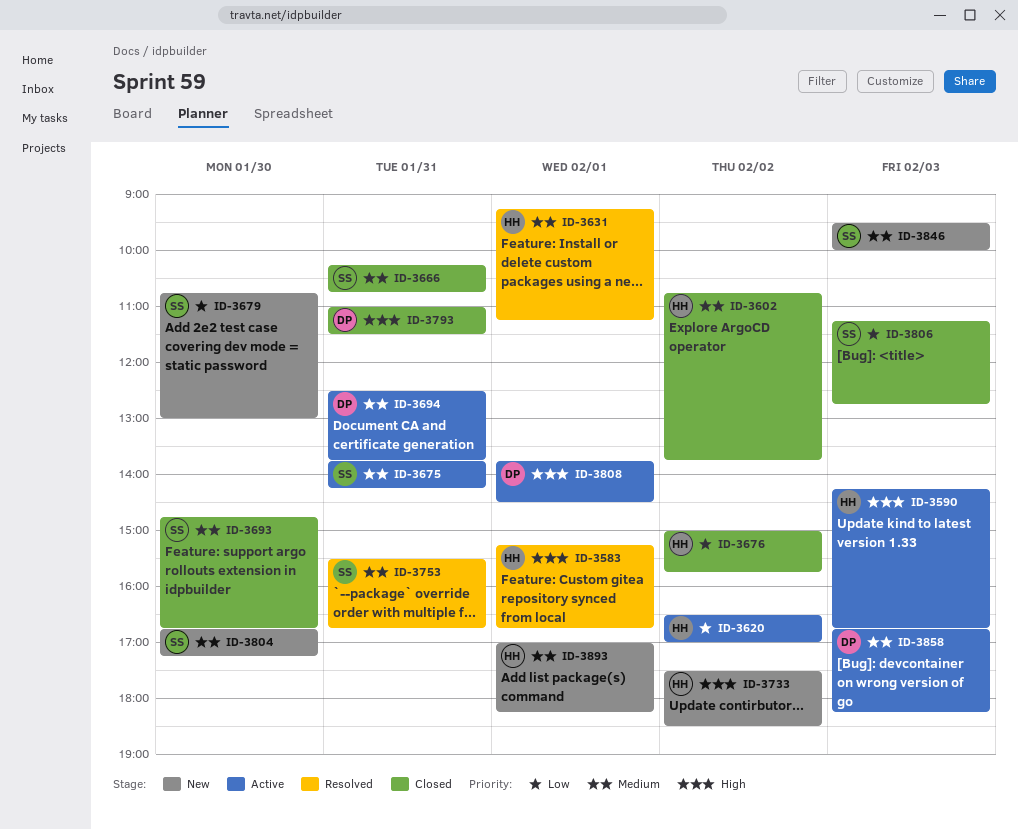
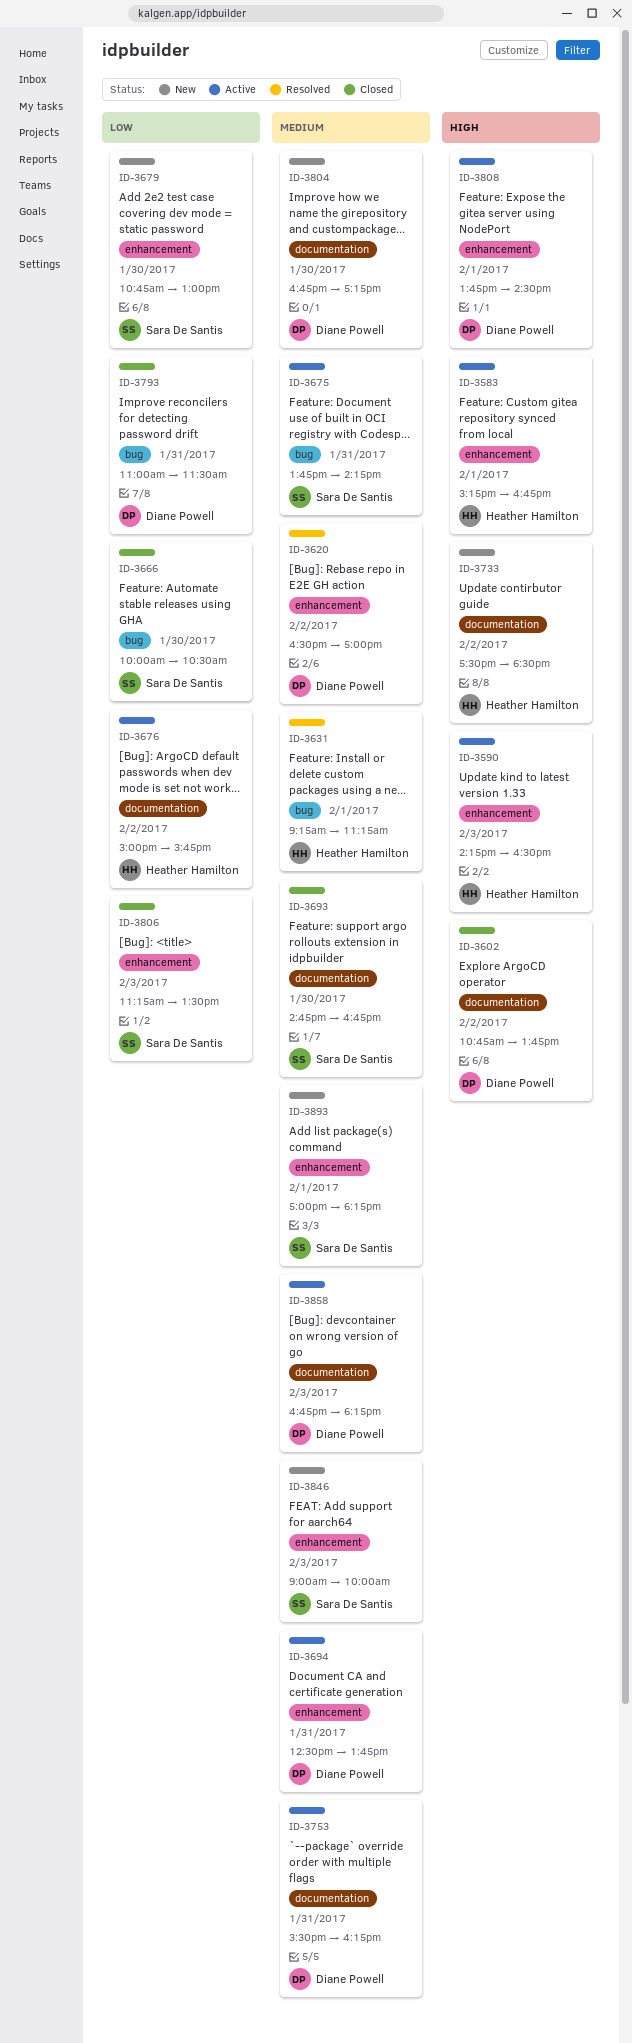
ID-3583, status: Resolved -> Active
ID-3590, ends: 16:45 -> 16:30
ID-3602, owner: Heather Hamilton -> Diane Powell
ID-3602, priority: Medium -> High
ID-3620, status: Active -> Resolved
ID-3620, owner: Heather Hamilton -> Diane Powell
ID-3620, priority: Low -> Medium
ID-3666, priority: Medium -> Low
ID-3666, day: Jan 31 -> Jan 30
ID-3666, begins: 10:15 -> 10:00
ID-3666, ends: 10:45 -> 10:30
ID-3676, status: Closed -> Active
ID-3753, status: Resolved -> Active
ID-3753, owner: Sara De Santis -> Diane Powell
ID-3753, ends: 16:45 -> 16:15
ID-3793, priority: High -> Low
ID-3804, owner: Sara De Santis -> Diane Powell
ID-3806, ends: 12:45 -> 13:30
ID-3846, begins: 09:30 -> 09:00
ID-3893, owner: Heather Hamilton -> Sara De Santis

